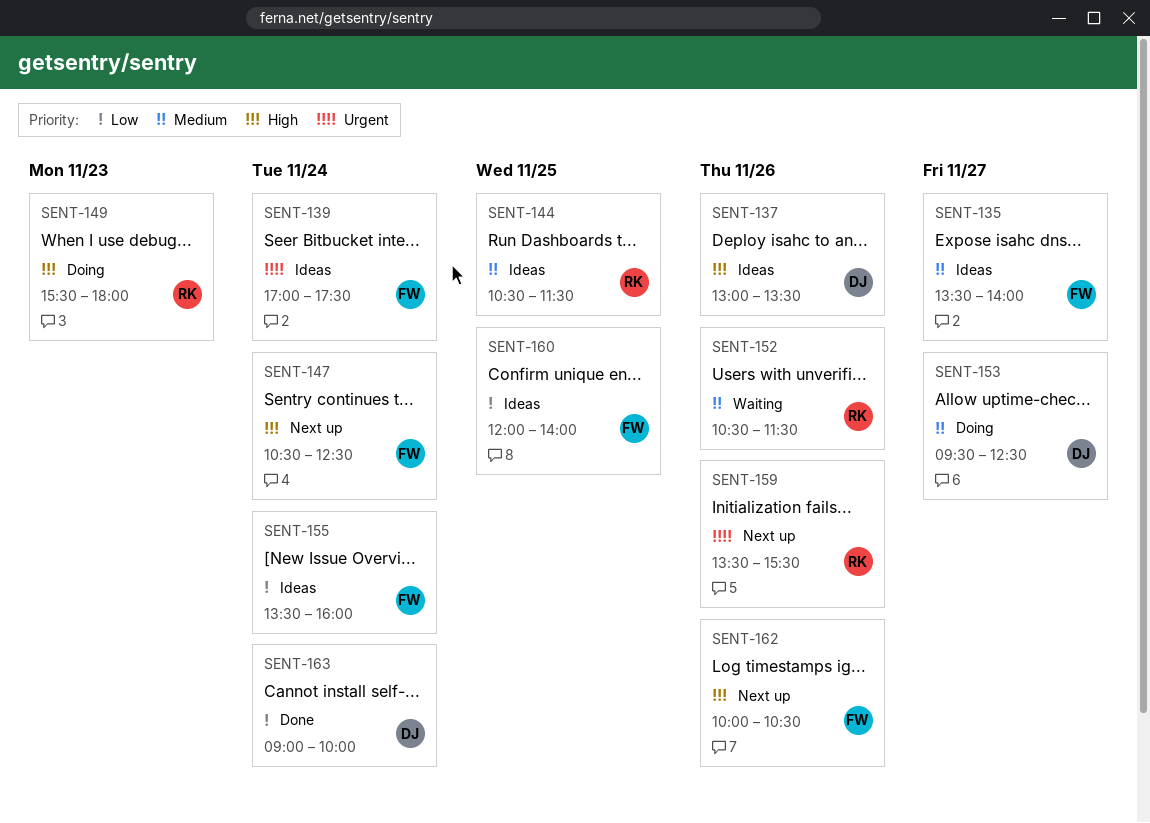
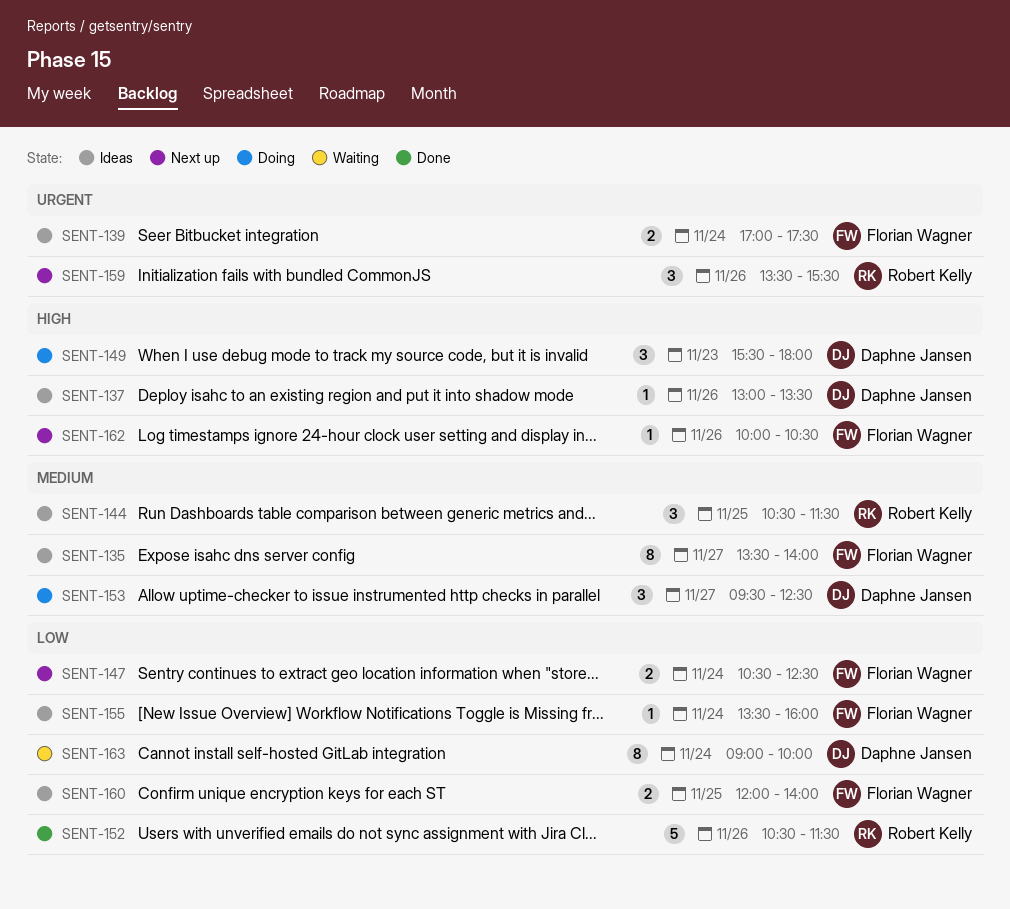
SENT-147, priority: High -> Low
SENT-149, owner: Robert Kelly -> Daphne Jansen
SENT-152, status: Waiting -> Done
SENT-152, priority: Medium -> Low
SENT-163, status: Done -> Waiting

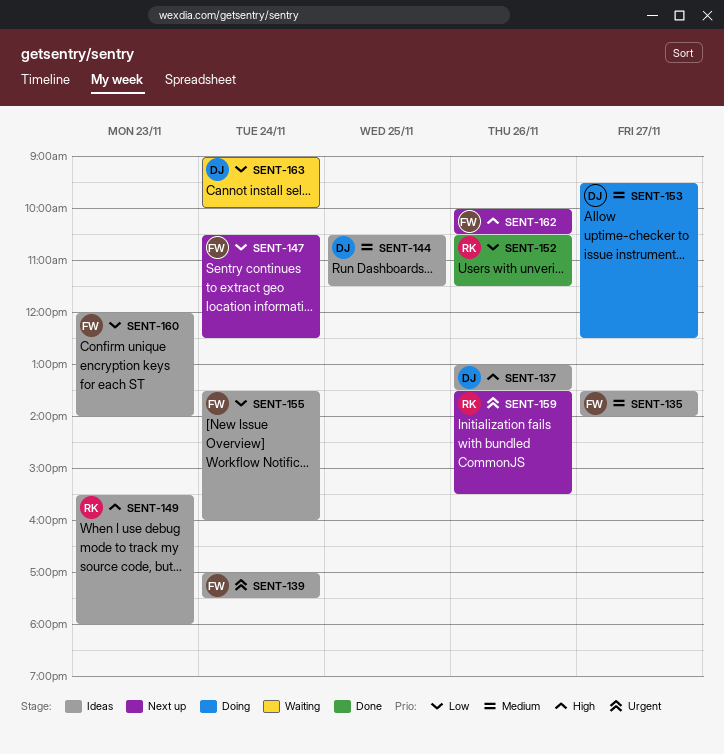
SENT-144, owner: Robert Kelly -> Daphne Jansen
SENT-149, status: Doing -> Ideas
SENT-149, owner: Daphne Jansen -> Robert Kelly
SENT-160, day: Nov 25 -> Nov 23

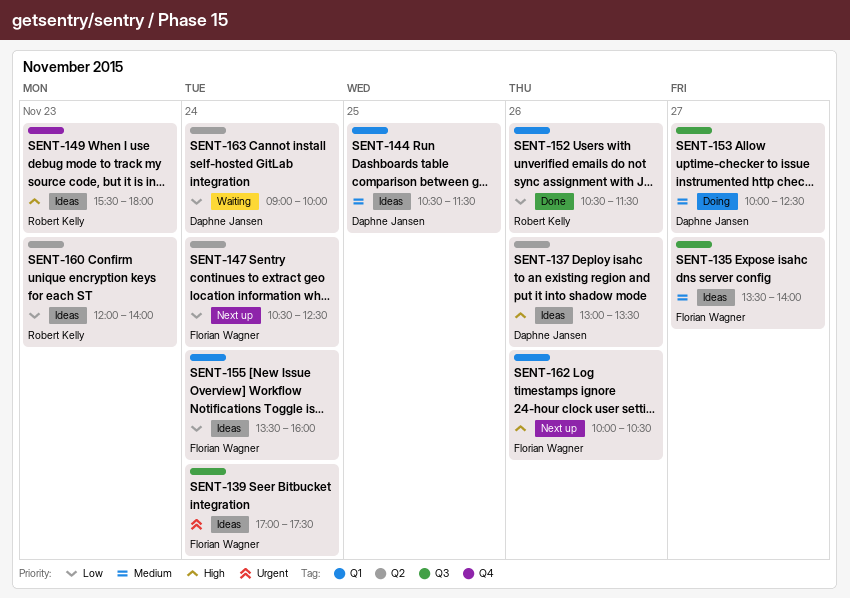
SENT-153, begins: 09:30 -> 10:00
SENT-159: present -> none
SENT-160, owner: Florian Wagner -> Robert Kelly

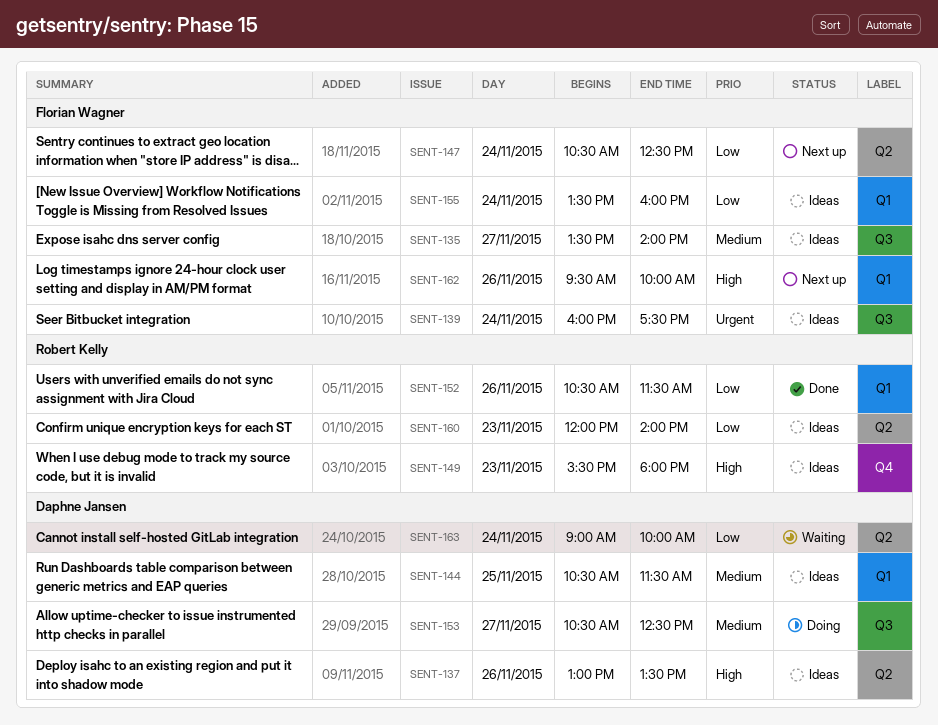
SENT-139, begins: 17:00 -> 16:00
SENT-153, begins: 10:00 -> 10:30
SENT-162, begins: 10:00 -> 09:30
SENT-162, ends: 10:30 -> 10:00

